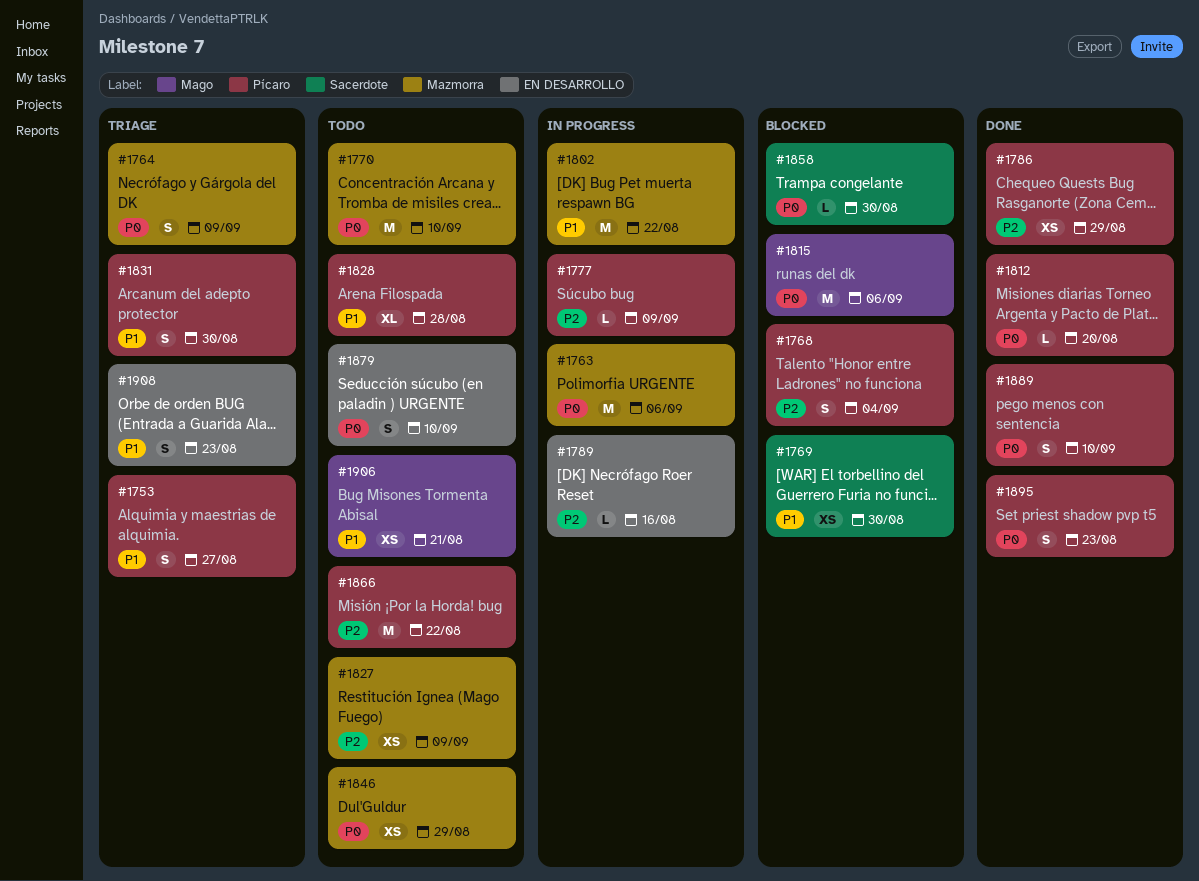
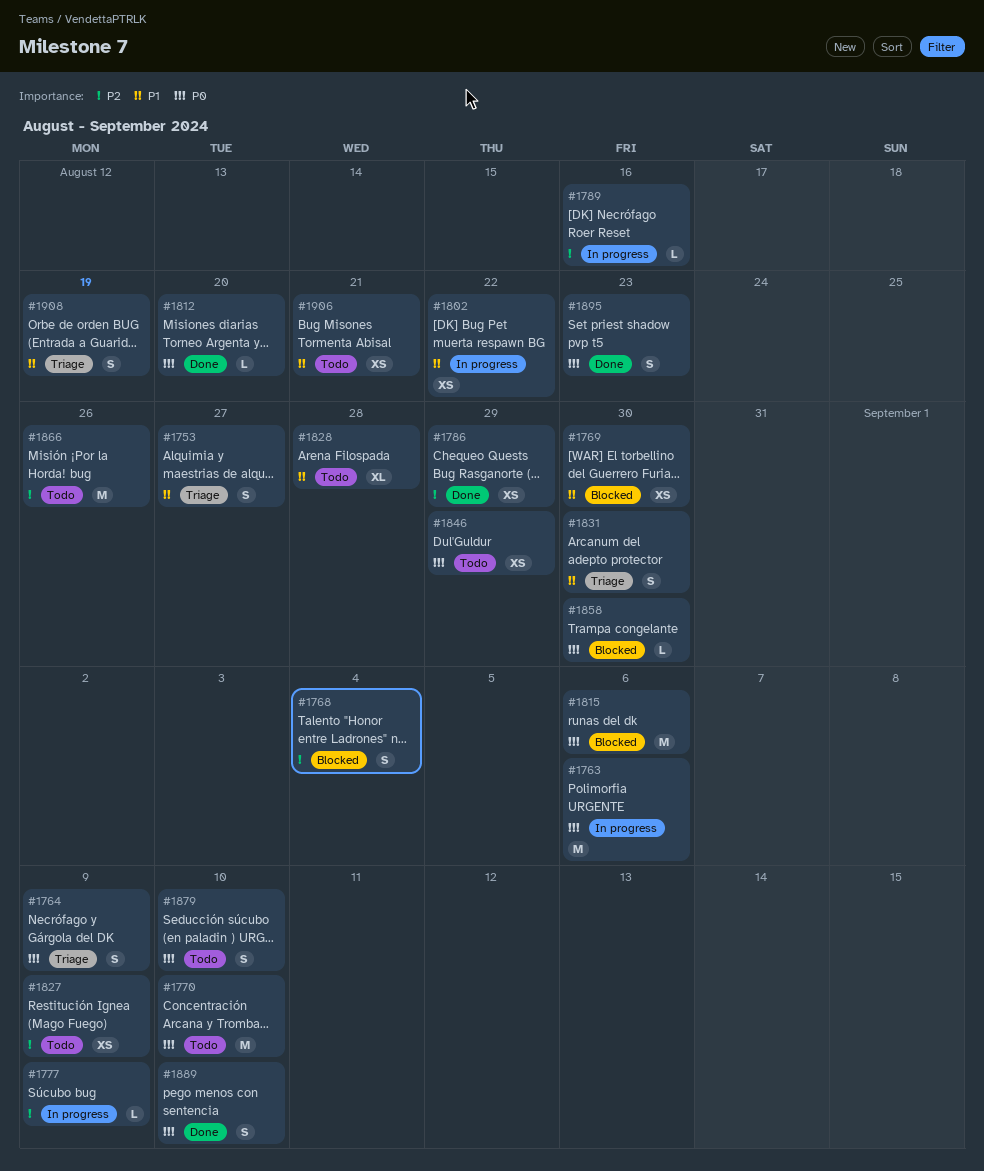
#1802, estimate: M -> XS
#1866, due: Aug 22 -> Aug 26
#1908, due: Aug 23 -> Aug 19

